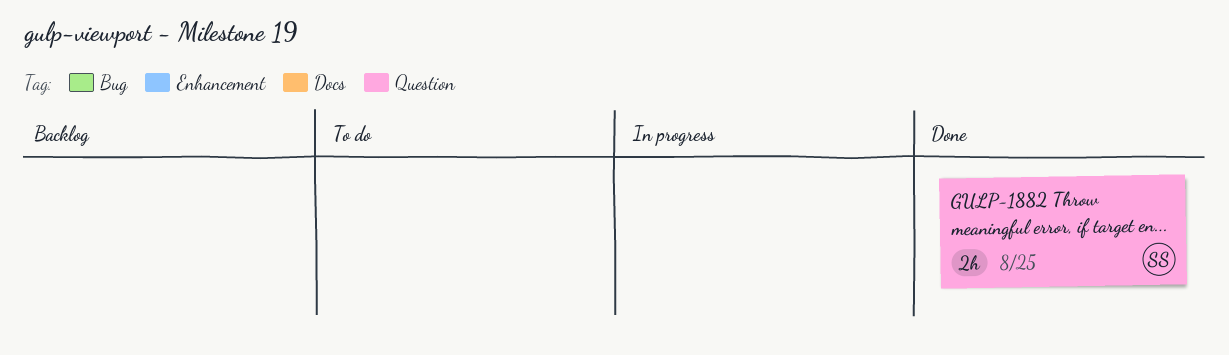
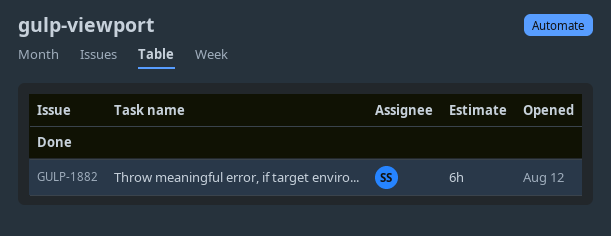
GULP-1882, estimate: 2h -> 6h

